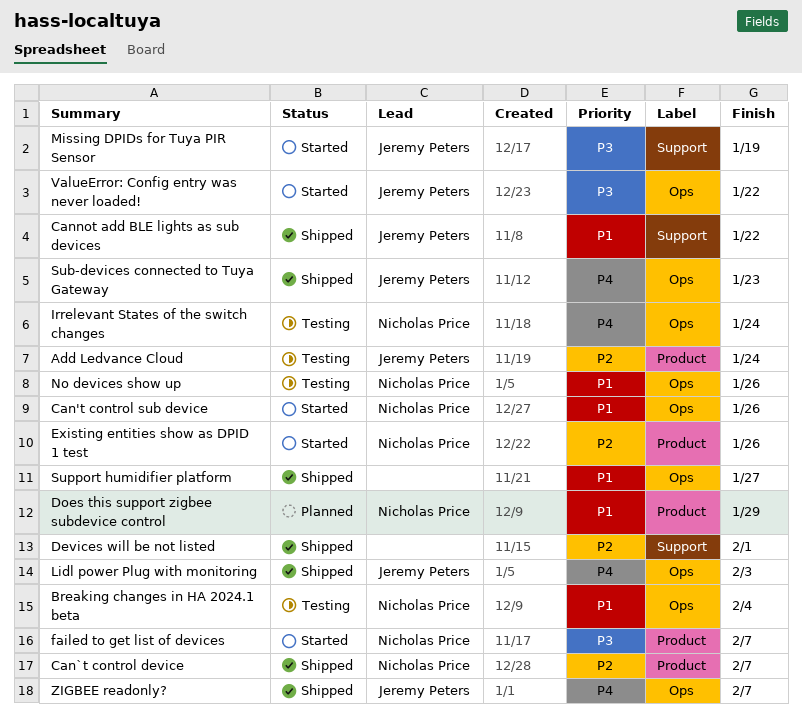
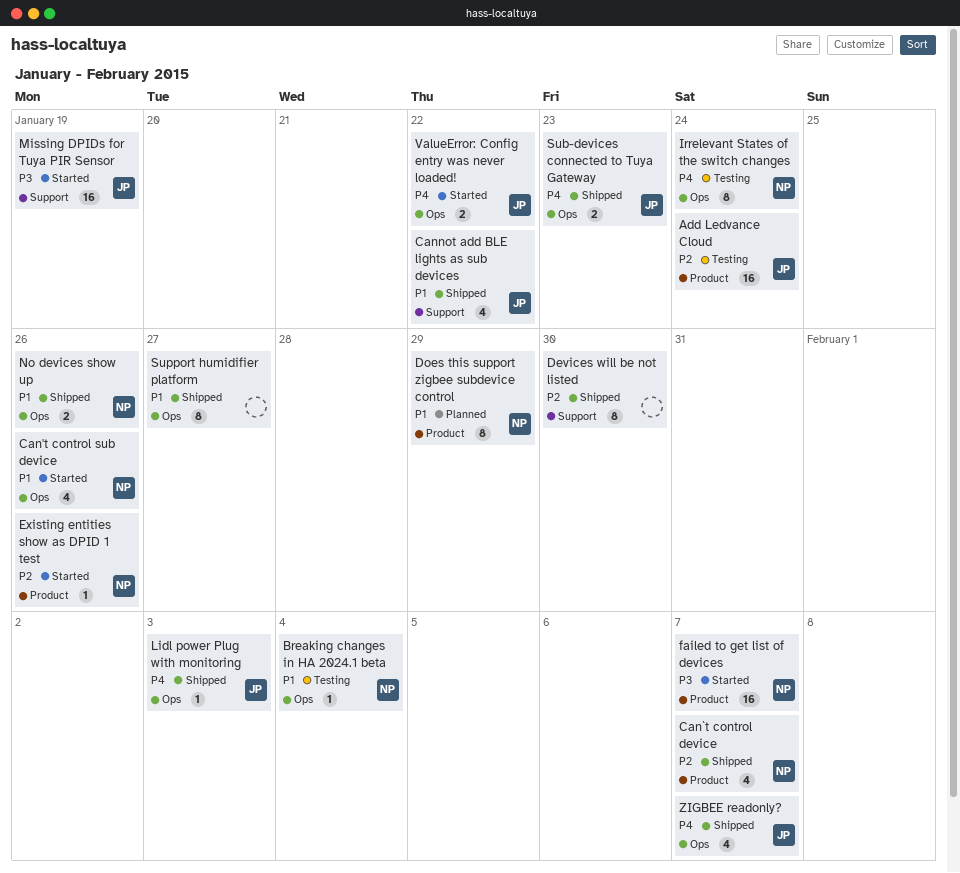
Devices will be not listed, due: Feb 1 -> Jan 30
No devices show up, status: Testing -> Shipped
ValueError: Config entry was never loaded!, priority: P3 -> P4

